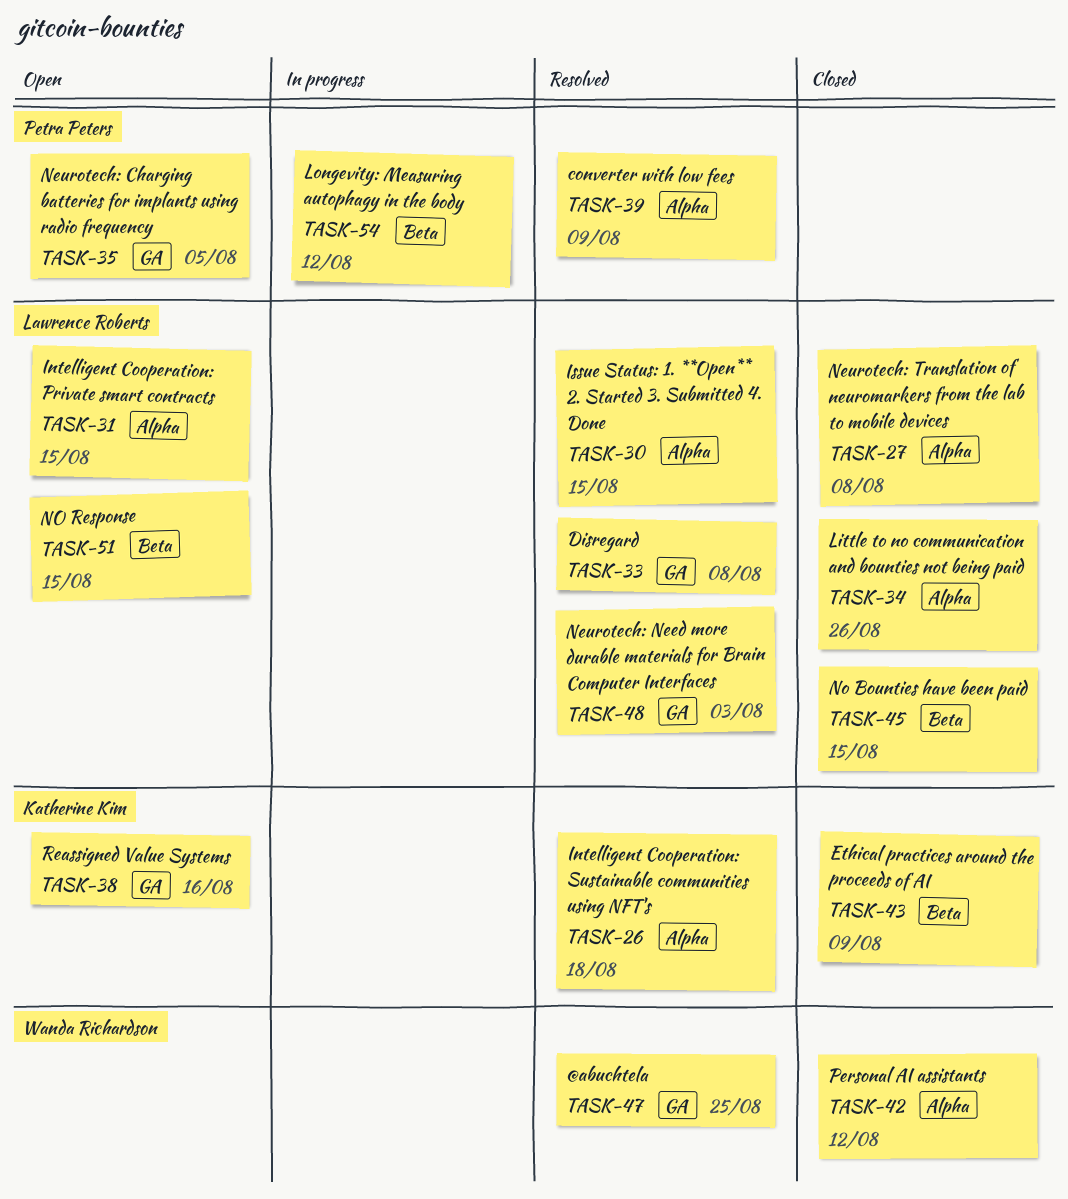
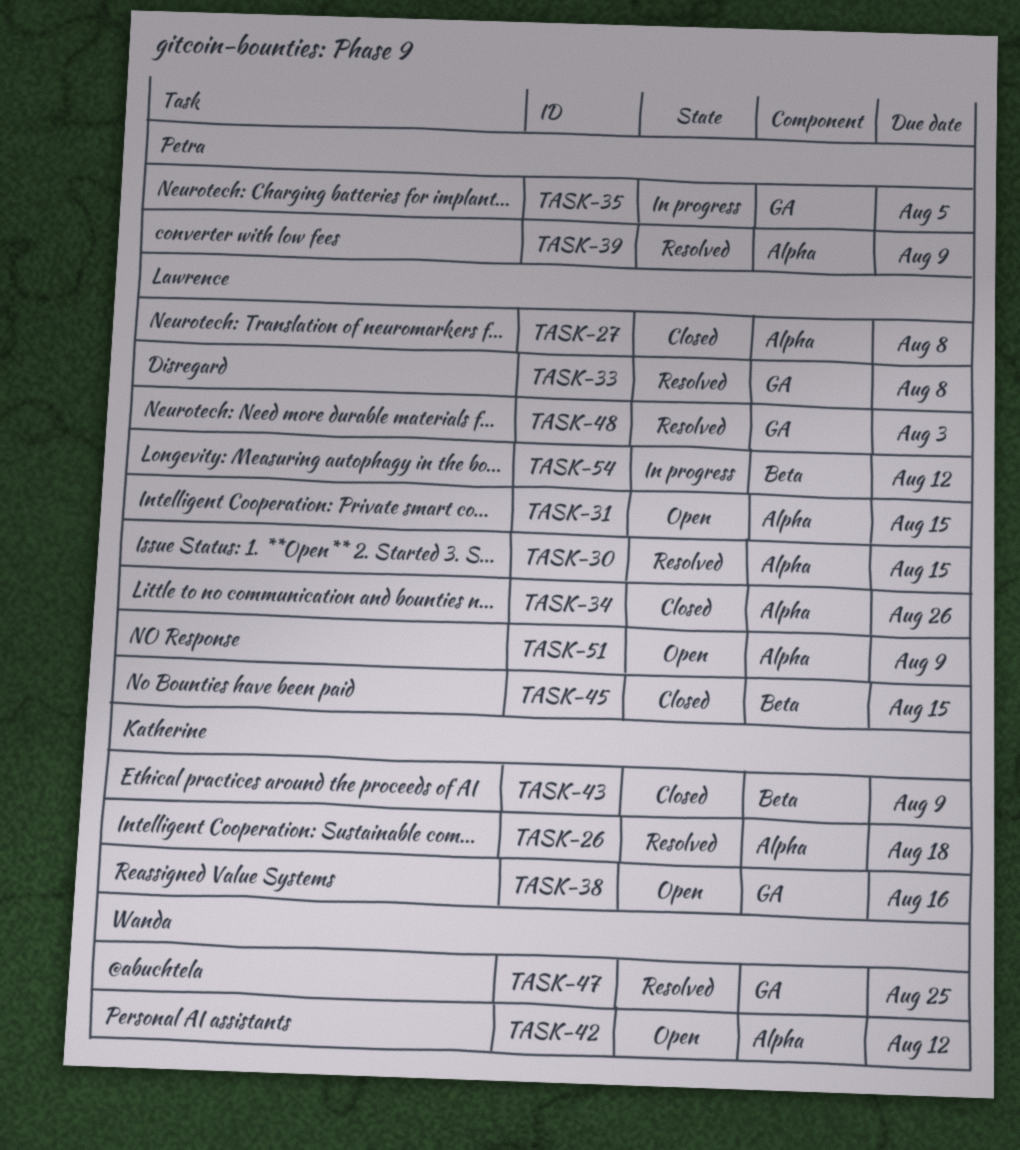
TASK-35, status: Open -> In progress
TASK-42, status: Closed -> Open
TASK-51, label: Beta -> Alpha
TASK-51, due: Aug 15 -> Aug 9
TASK-54, owner: Petra Peters -> Lawrence Roberts

